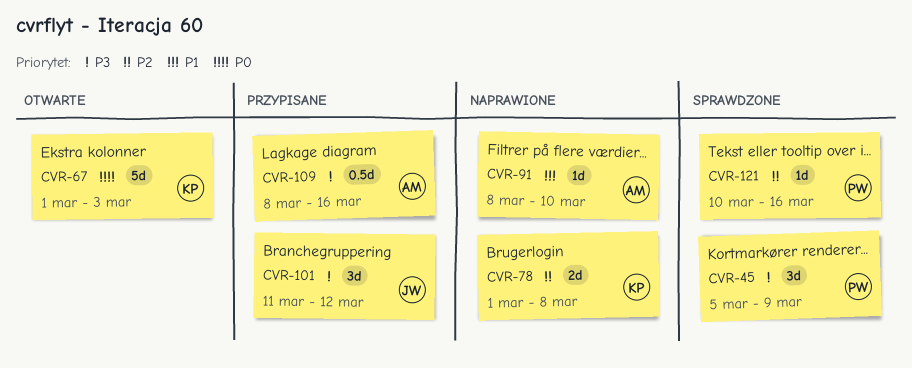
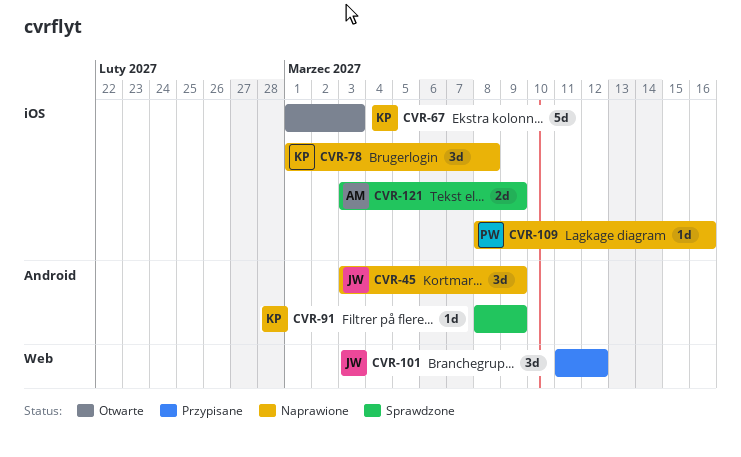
CVR-45, status: Sprawdzone -> Naprawione
CVR-45, owner: PW -> JW
CVR-45, start: Mar 5 -> Mar 3
CVR-78, estimate: 2d -> 3d
CVR-91, status: Naprawione -> Sprawdzone
CVR-91, owner: AM -> KP
CVR-91, due: Mar 10 -> Mar 9
CVR-109, status: Przypisane -> Naprawione
CVR-109, owner: AM -> PW
CVR-109, estimate: 0.5d -> 1d
CVR-121, owner: PW -> AM
CVR-121, estimate: 1d -> 2d
CVR-121, start: Mar 10 -> Mar 3
CVR-121, due: Mar 16 -> Mar 9

